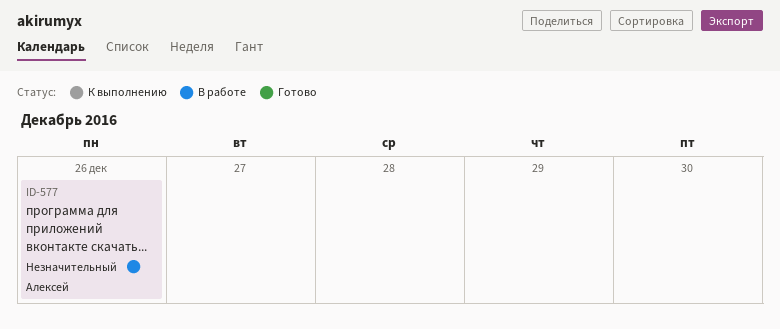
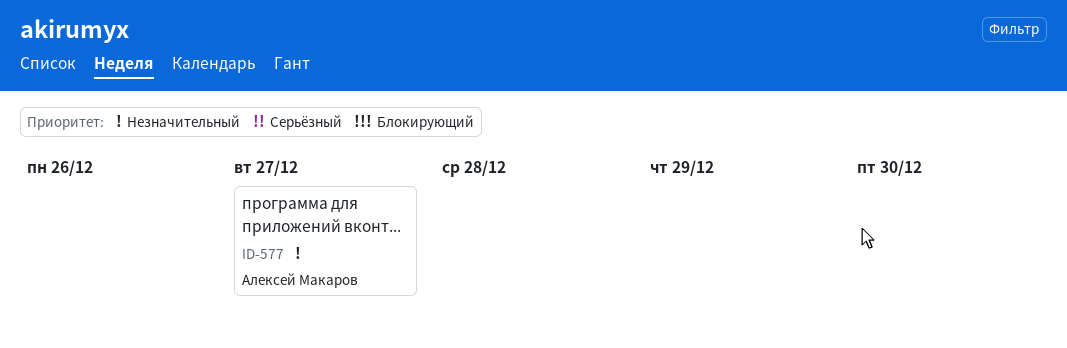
ID-577, due: Dec 26 -> Dec 27

